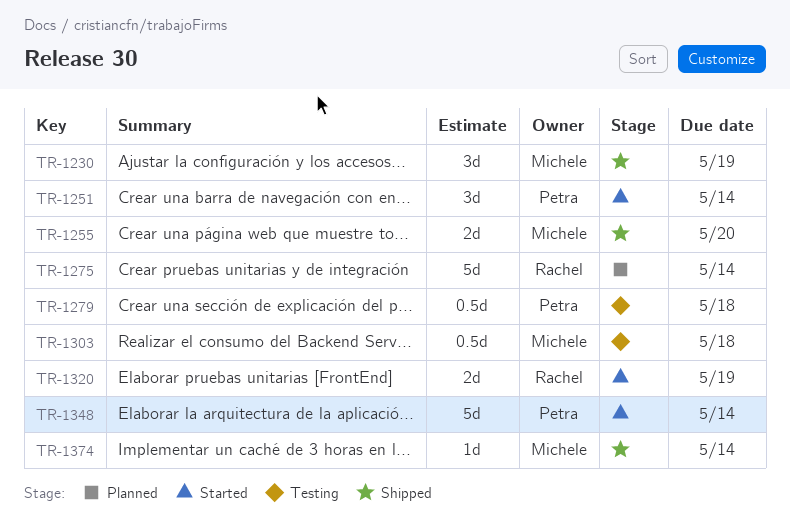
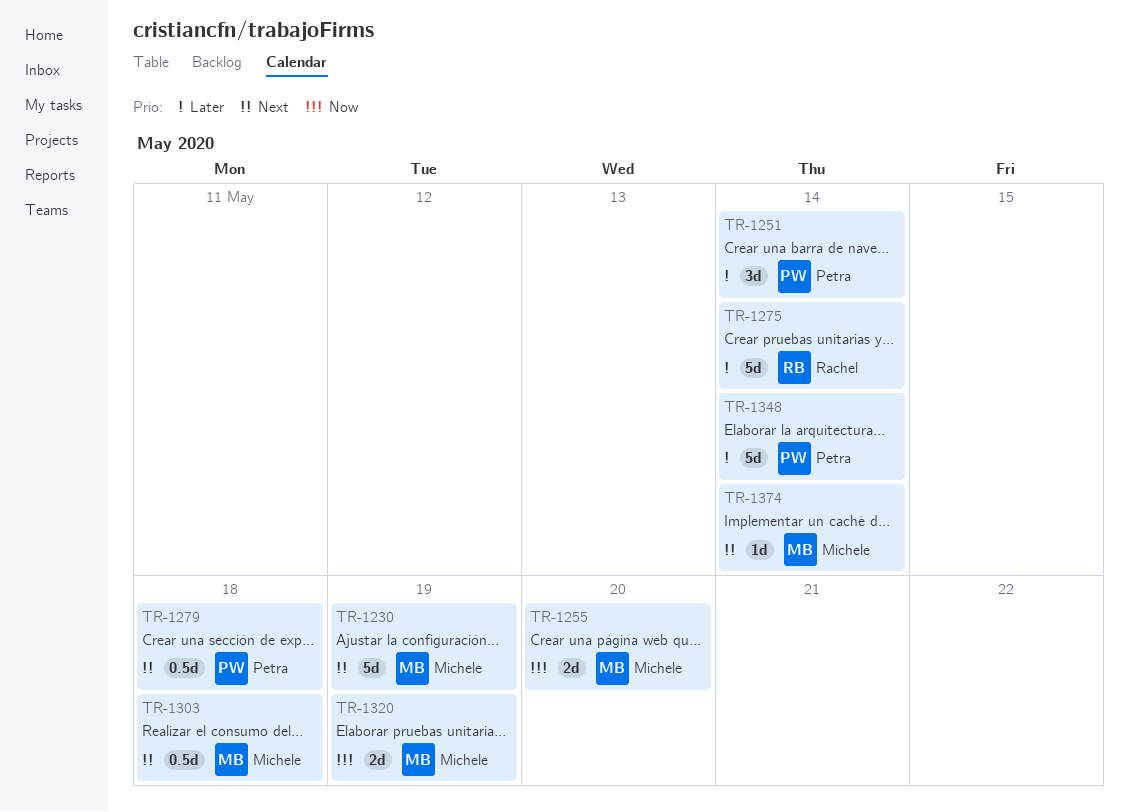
TR-1230, estimate: 3d -> 5d
TR-1320, owner: Rachel -> Michele

